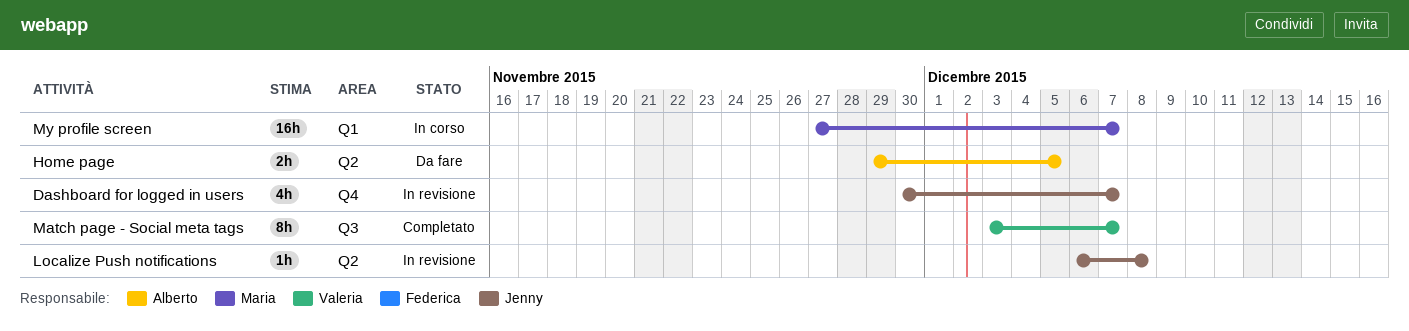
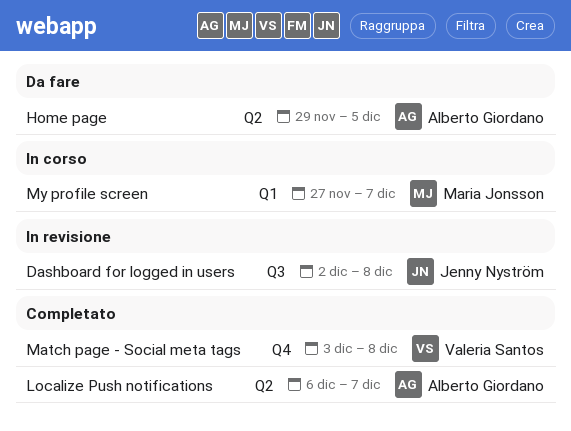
Dashboard for logged in users, label: Q4 -> Q3
Dashboard for logged in users, start: Nov 30 -> Dec 2
Dashboard for logged in users, due: Dec 7 -> Dec 8
Localize Push notifications, status: In revisione -> Completato
Localize Push notifications, owner: Jenny Nyström -> Alberto Giordano
Localize Push notifications, due: Dec 8 -> Dec 7
Match page - Social meta tags, label: Q3 -> Q4
Match page - Social meta tags, due: Dec 7 -> Dec 8

